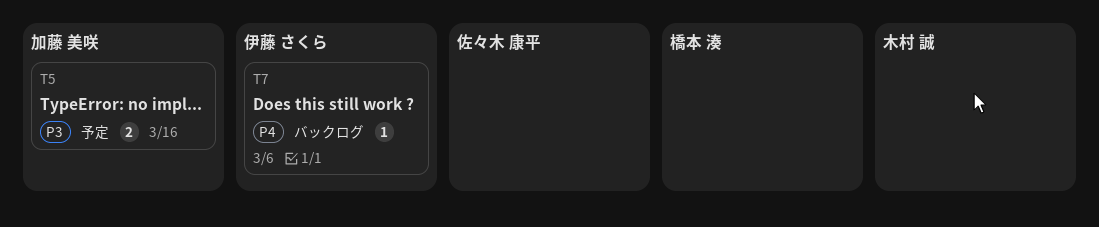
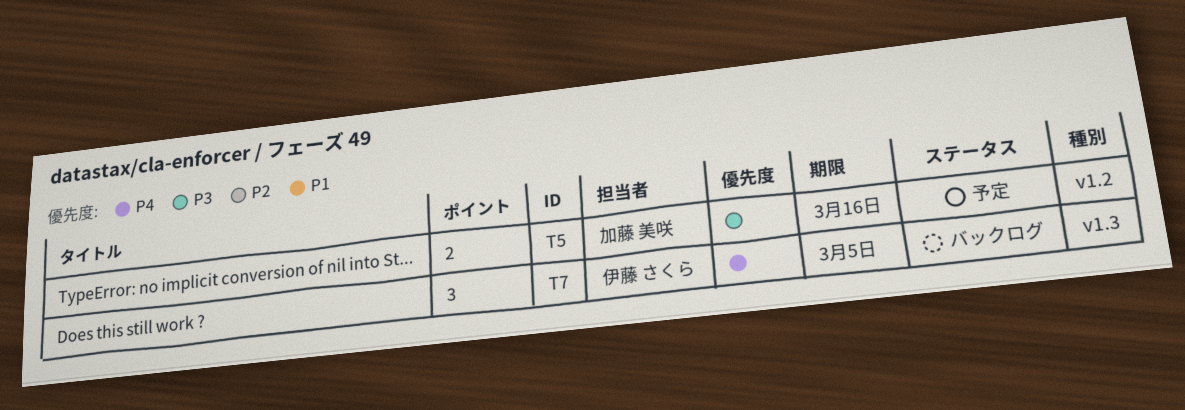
T7, estimate: 1 -> 3
T7, due: Mar 6 -> Mar 5

